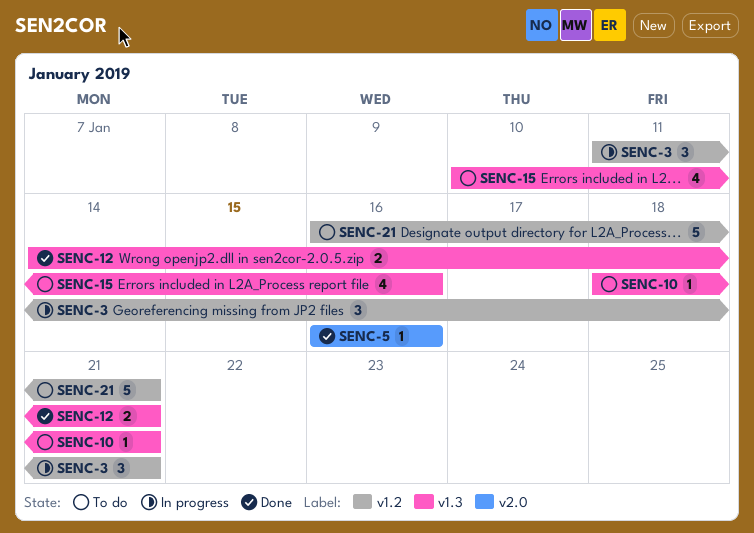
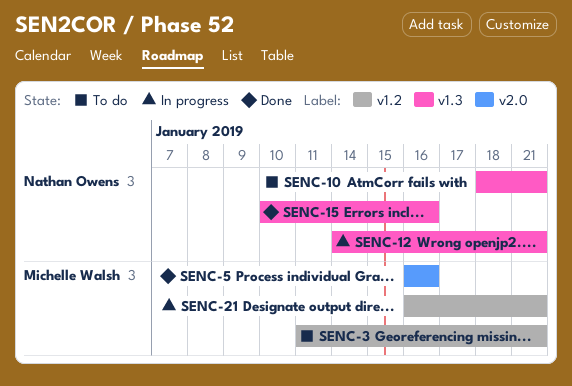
SENC-3, status: In progress -> To do
SENC-12, status: Done -> In progress
SENC-15, status: To do -> Done
SENC-21, status: To do -> In progress

